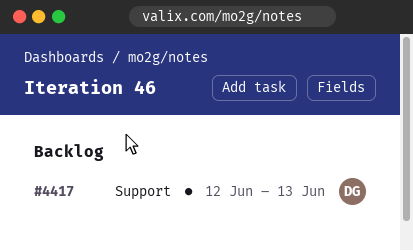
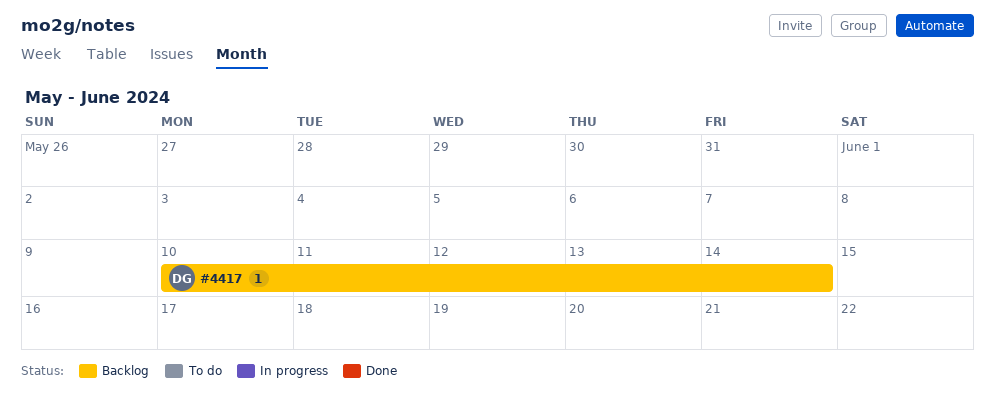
#4417, start: Jun 12 -> Jun 10
#4417, due: Jun 13 -> Jun 14

